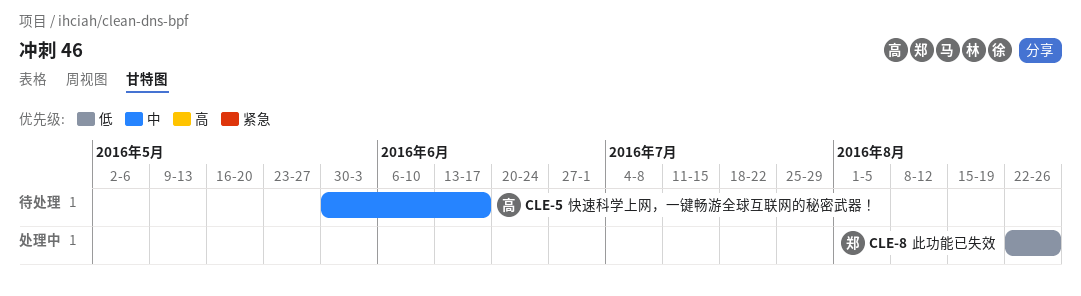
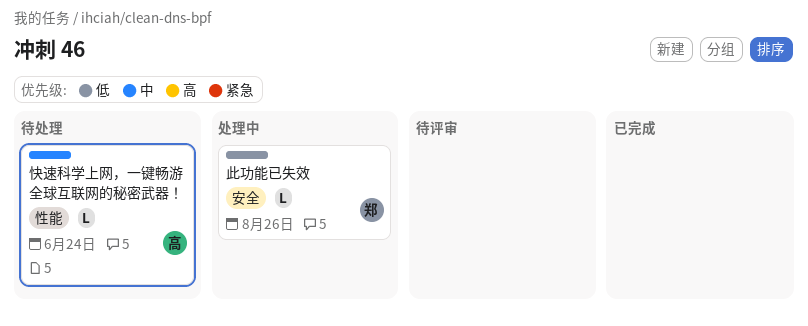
快速科学上网，一键畅游全球互联网的秘密武器！, due: Jun 17 -> Jun 24

